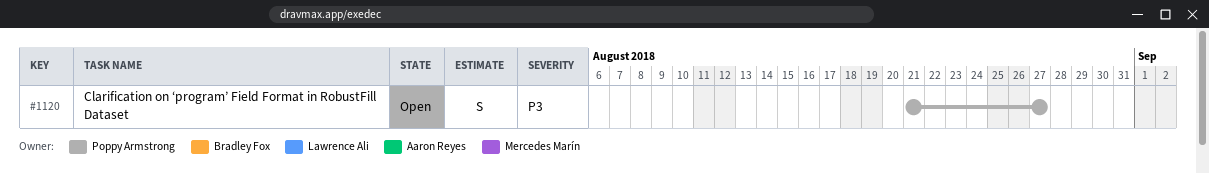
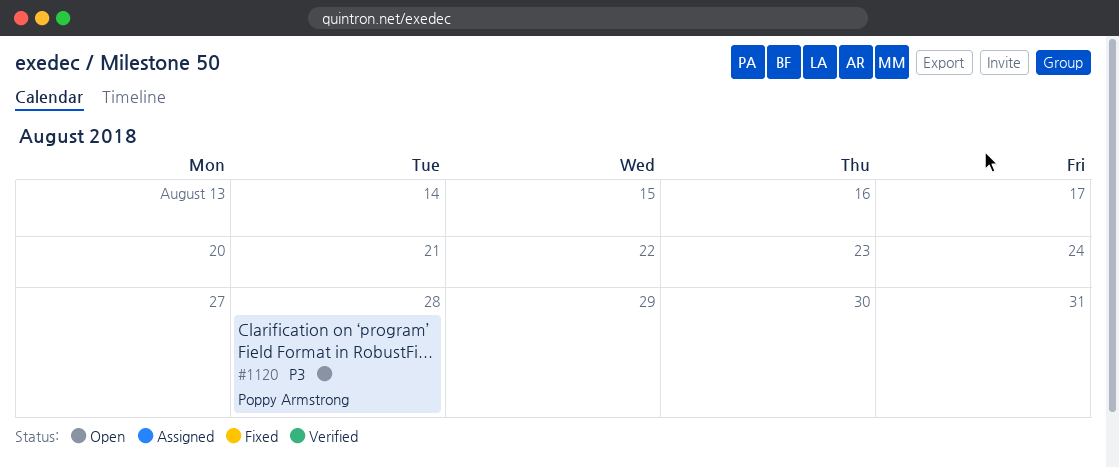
#1120, due: Aug 27 -> Aug 28

